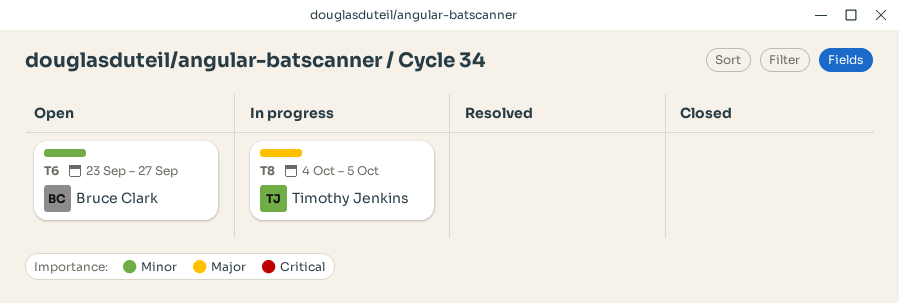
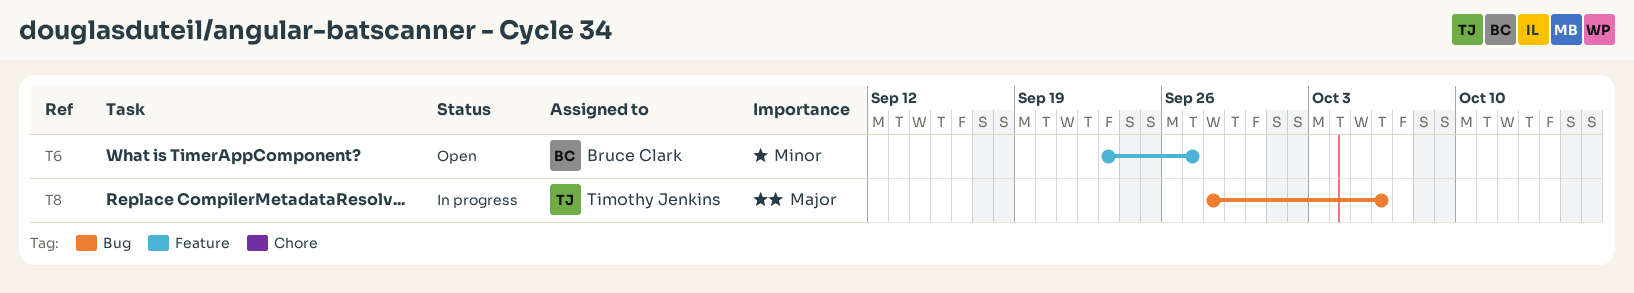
T8, start: Oct 4 -> Sep 28
T8, due: Oct 5 -> Oct 6

